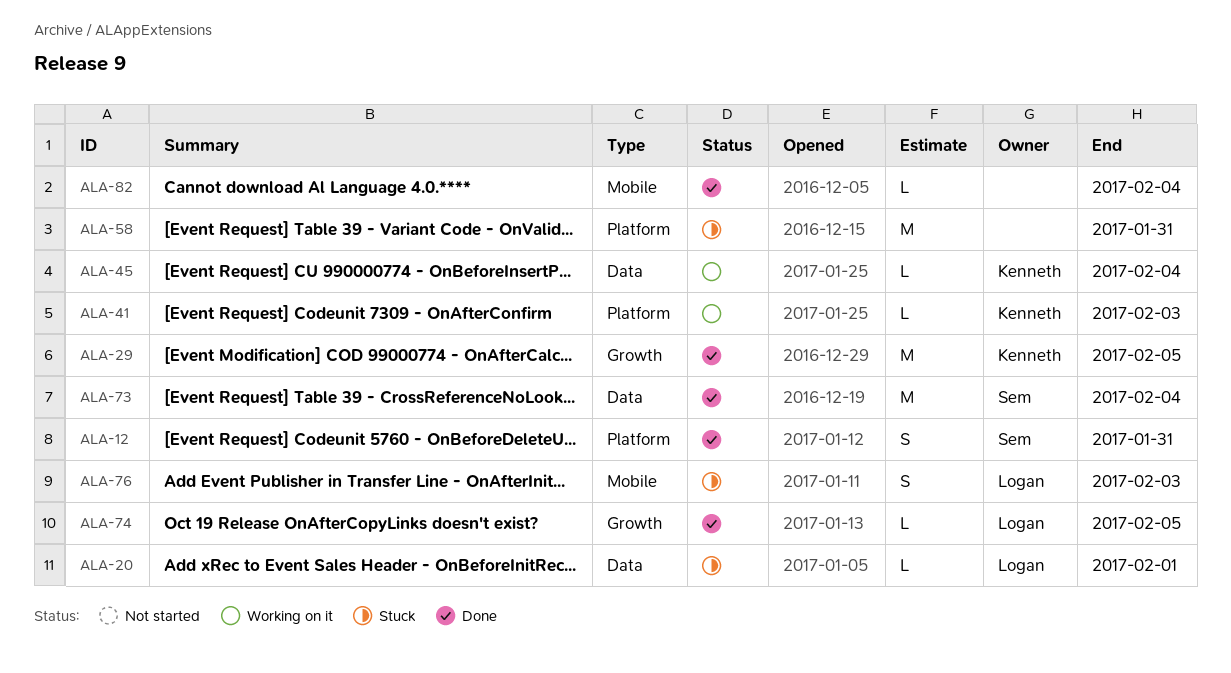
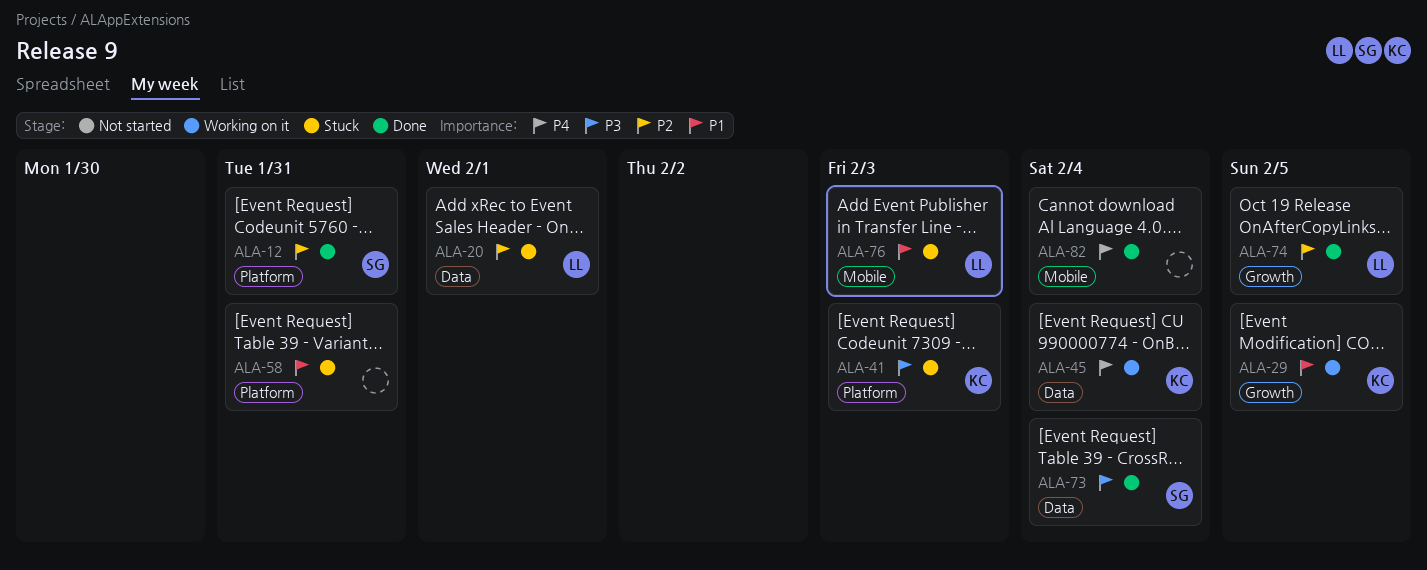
ALA-29, status: Done -> Working on it
ALA-41, status: Working on it -> Stuck

